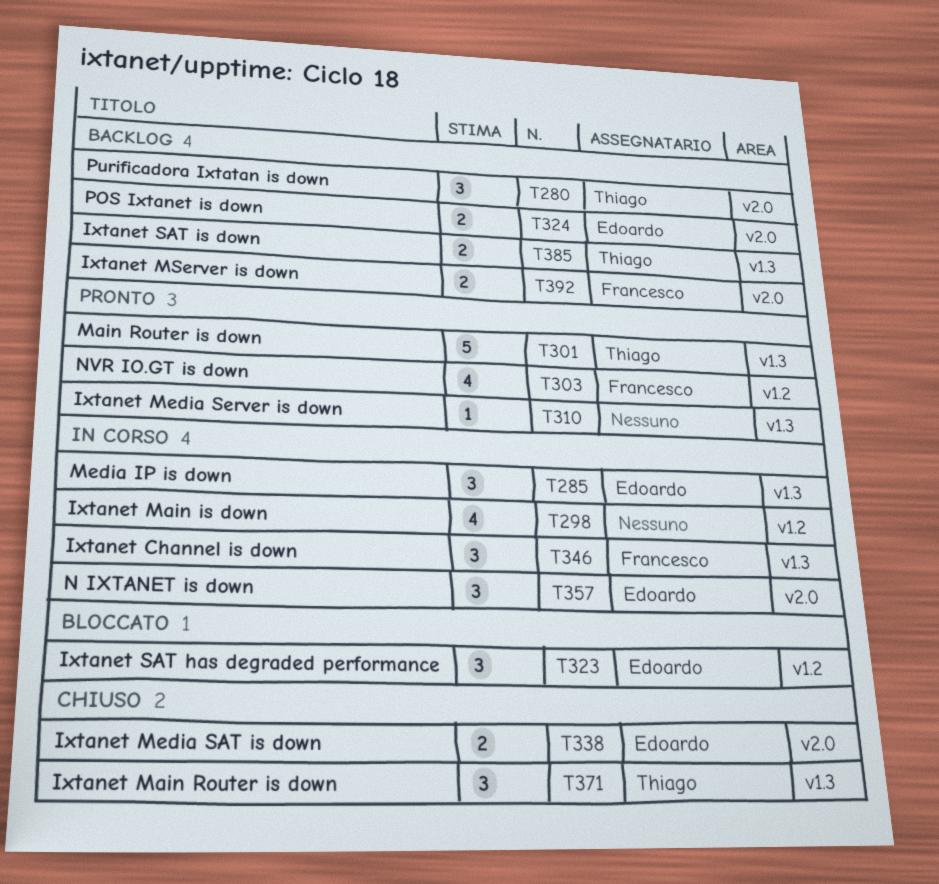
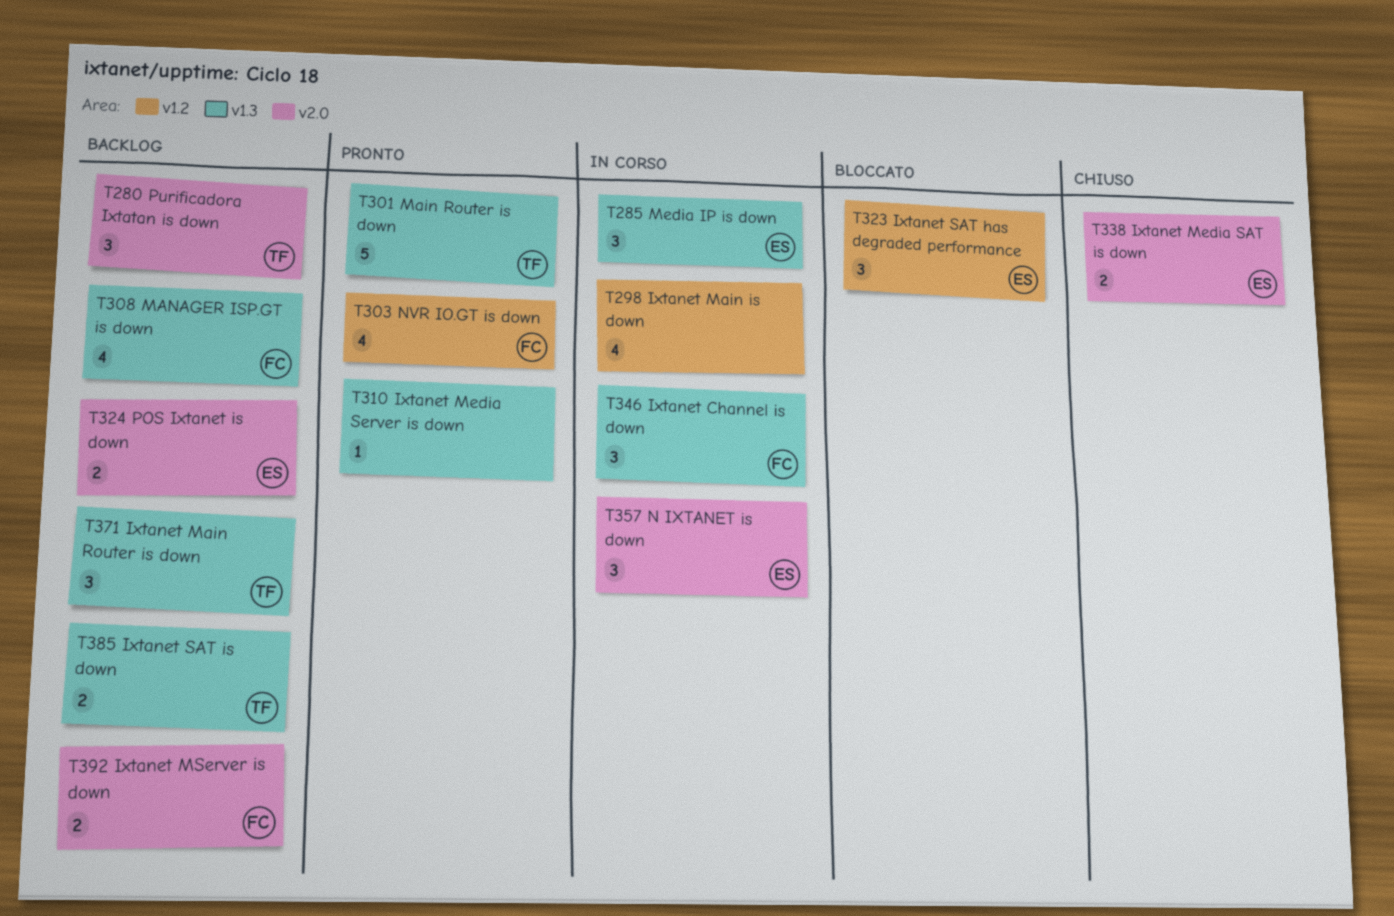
T308: none -> present
T371, status: Chiuso -> Backlog

